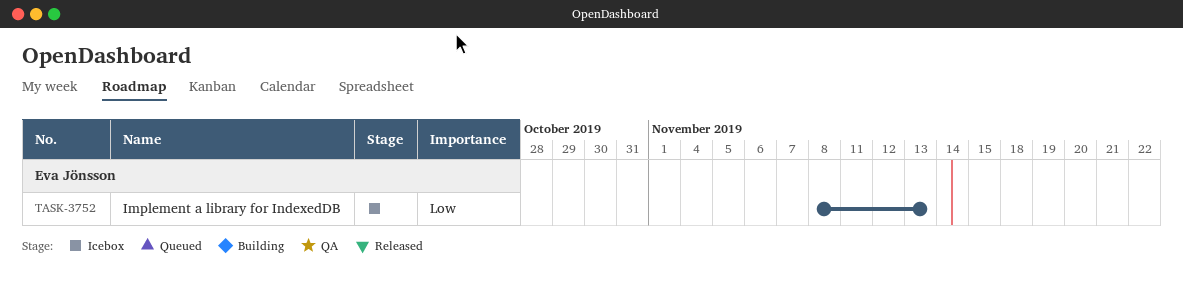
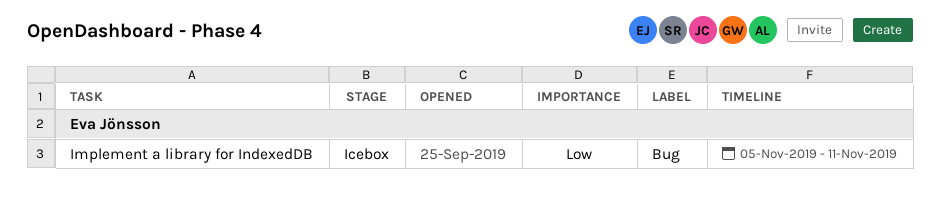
Implement a library for IndexedDB, start: Nov 8 -> Nov 5
Implement a library for IndexedDB, due: Nov 13 -> Nov 11

